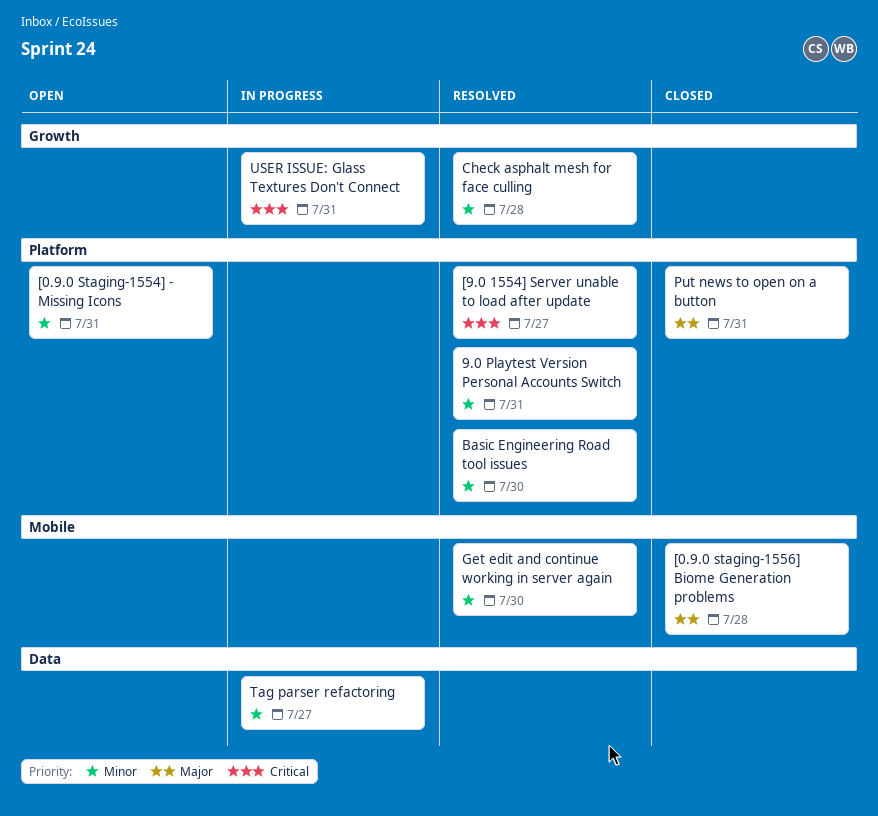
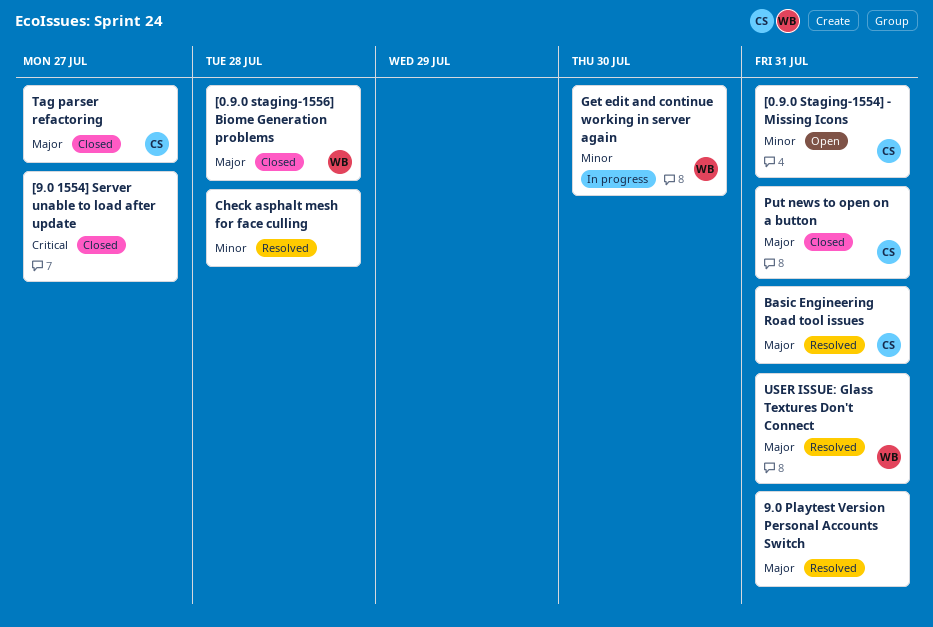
9.0 Playtest Version Personal Accounts Switch, priority: Minor -> Major
[9.0 1554] Server unable to load after update, status: Resolved -> Closed
Basic Engineering Road tool issues, priority: Minor -> Major
Basic Engineering Road tool issues, due: Jul 30 -> Jul 31
Get edit and continue working in server again, status: Resolved -> In progress
Tag parser refactoring, status: In progress -> Closed
Tag parser refactoring, priority: Minor -> Major
USER ISSUE: Glass Textures Don't Connect, status: In progress -> Resolved
USER ISSUE: Glass Textures Don't Connect, priority: Critical -> Major

